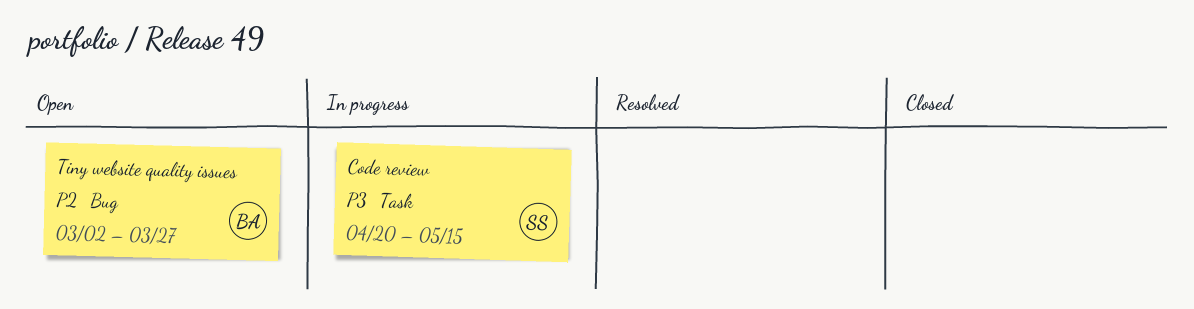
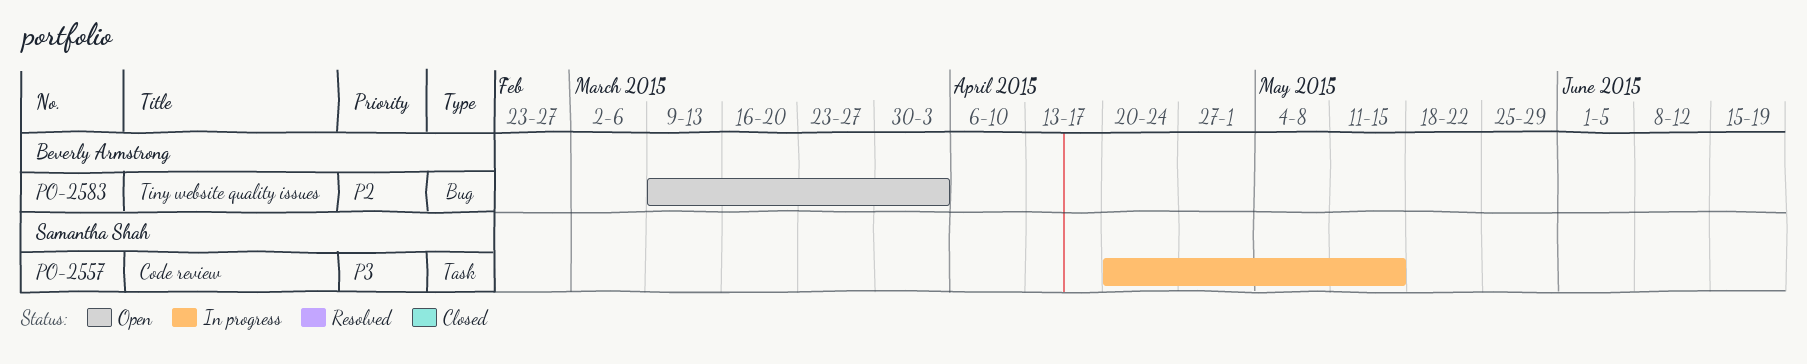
Tiny website quality issues, start: Mar 2 -> Mar 9
Tiny website quality issues, due: Mar 27 -> Apr 3

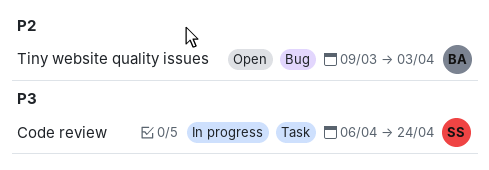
Code review, start: Apr 20 -> Apr 6
Code review, due: May 15 -> Apr 24

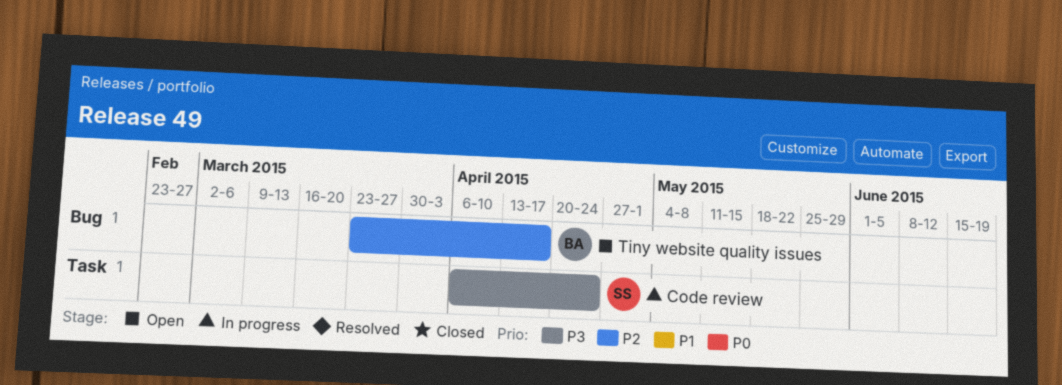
Tiny website quality issues, start: Mar 9 -> Mar 23
Tiny website quality issues, due: Apr 3 -> Apr 17

